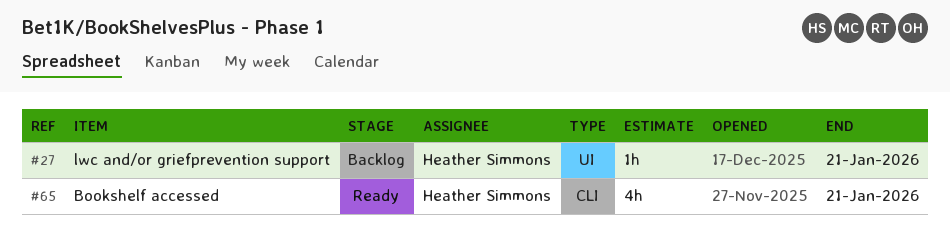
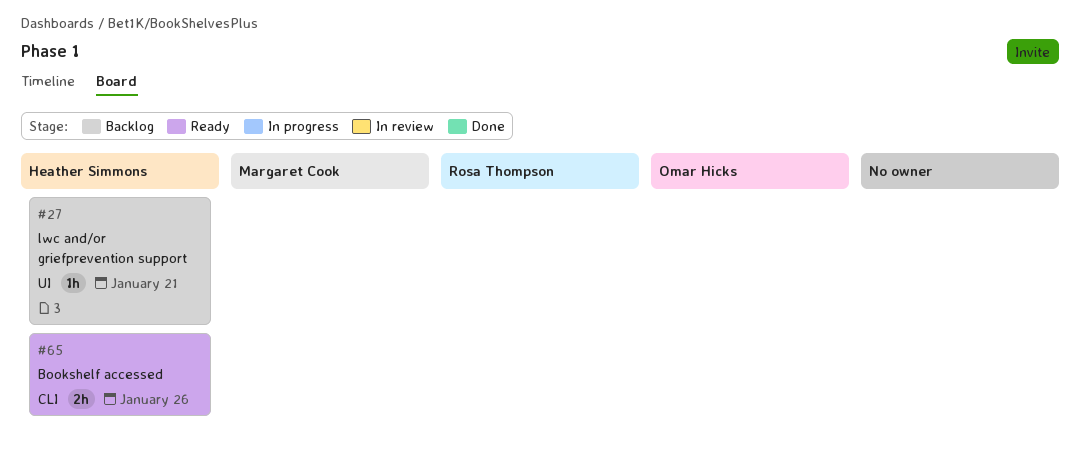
#65, estimate: 4h -> 2h
#65, due: Jan 21 -> Jan 26

